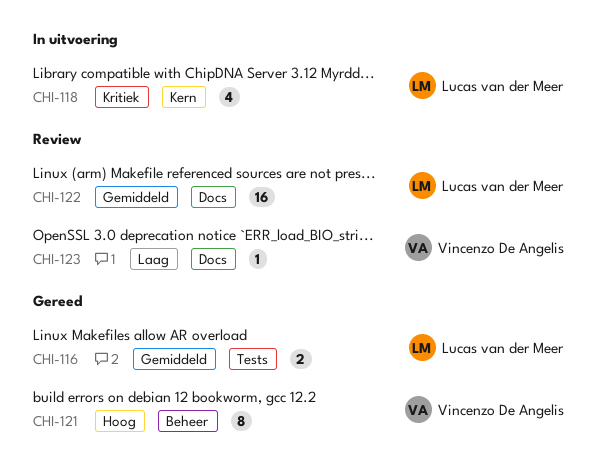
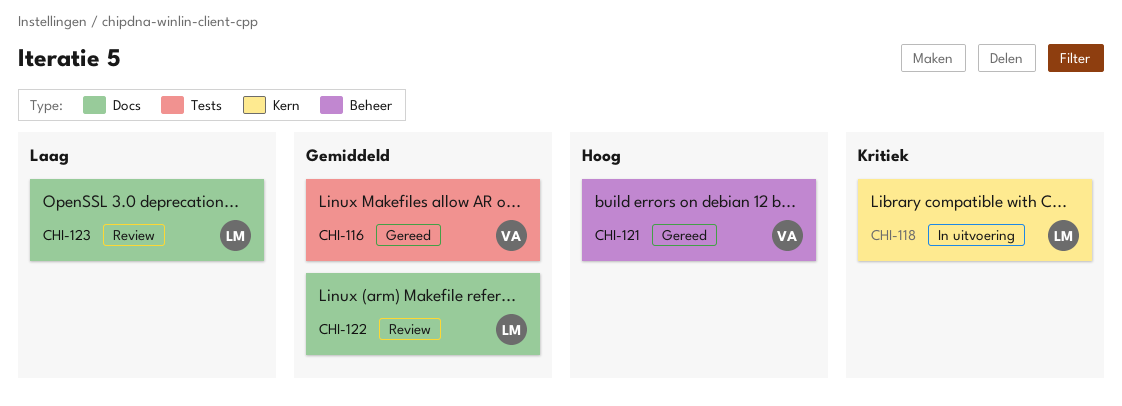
CHI-116, owner: Lucas van der Meer -> Vincenzo De Angelis
CHI-123, owner: Vincenzo De Angelis -> Lucas van der Meer

